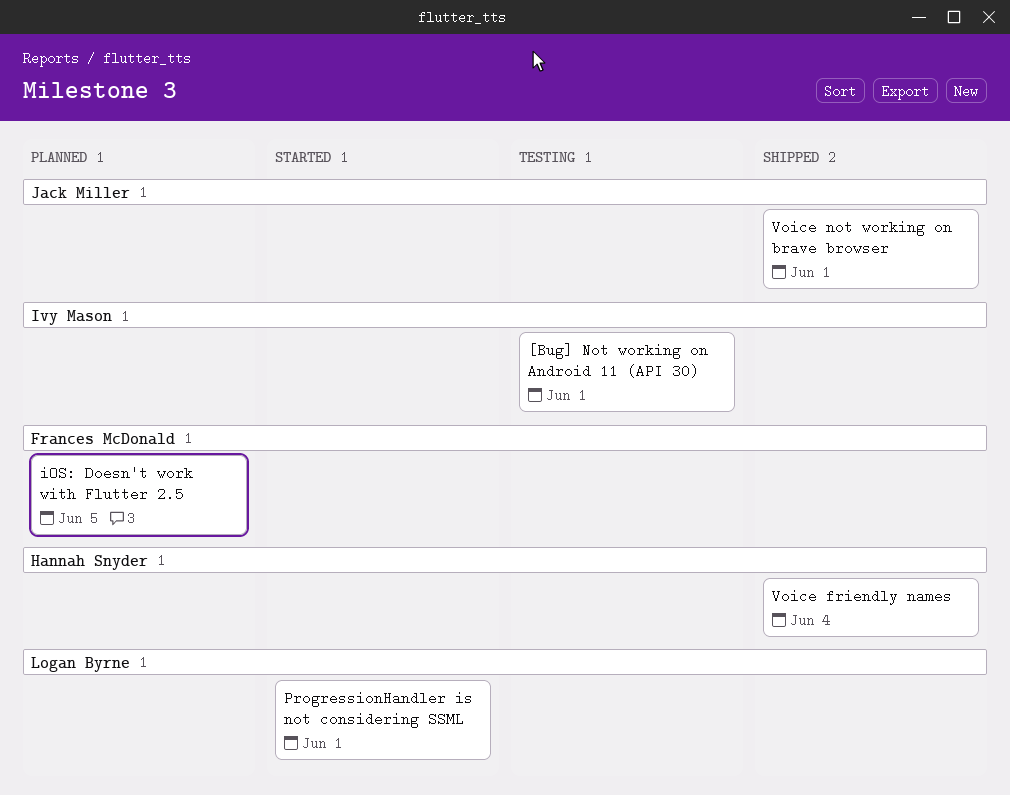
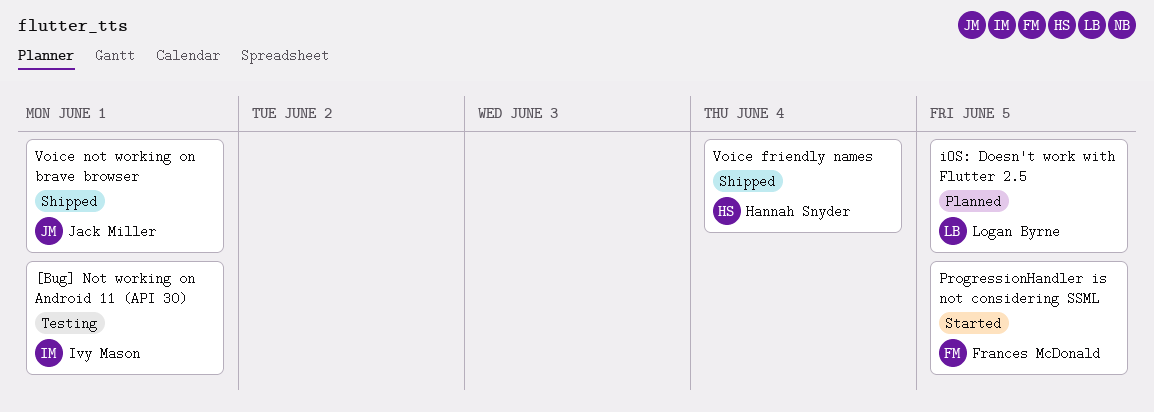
iOS: Doesn't work with Flutter 2.5, owner: Frances McDonald -> Logan Byrne
ProgressionHandler is not considering SSML, owner: Logan Byrne -> Frances McDonald
ProgressionHandler is not considering SSML, due: Jun 1 -> Jun 5

